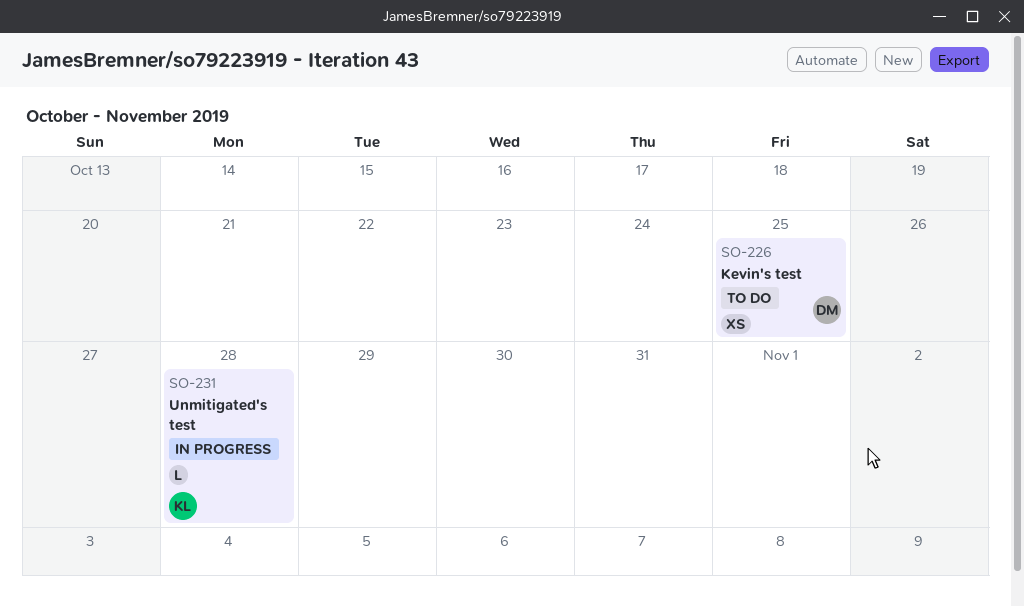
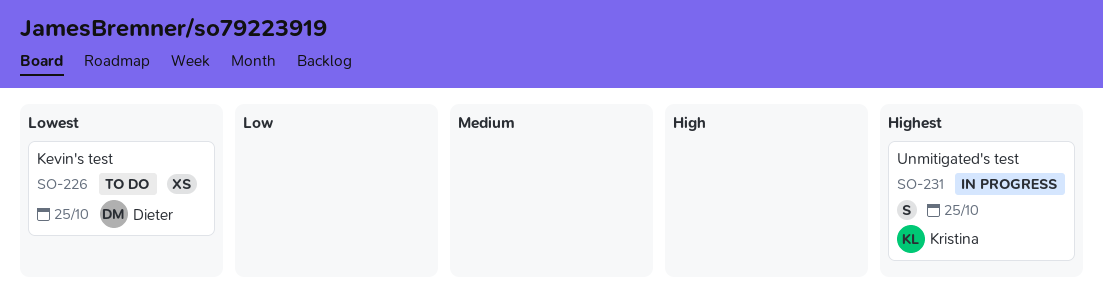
SO-231, estimate: L -> S
SO-231, due: Oct 28 -> Oct 25

